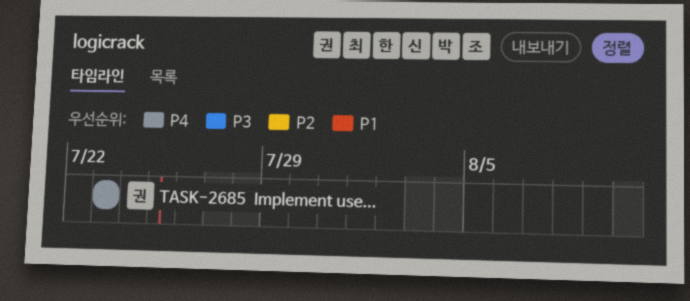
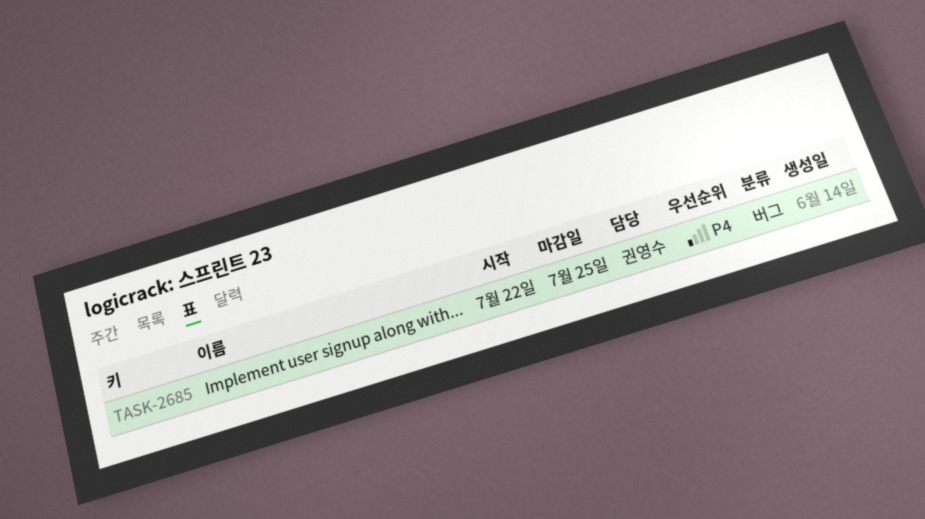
TASK-2685, start: Jul 23 -> Jul 22
TASK-2685, due: Jul 23 -> Jul 25

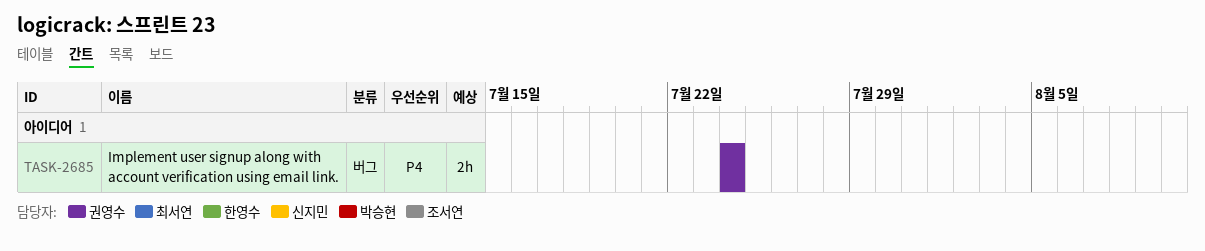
TASK-2685, start: Jul 22 -> Jul 24
TASK-2685, due: Jul 25 -> Jul 24

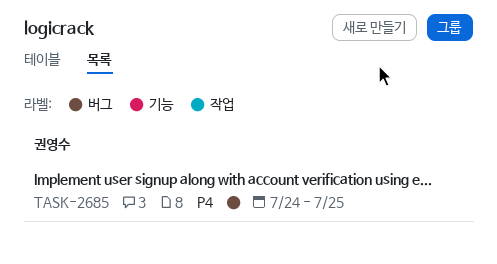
TASK-2685, due: Jul 24 -> Jul 25

